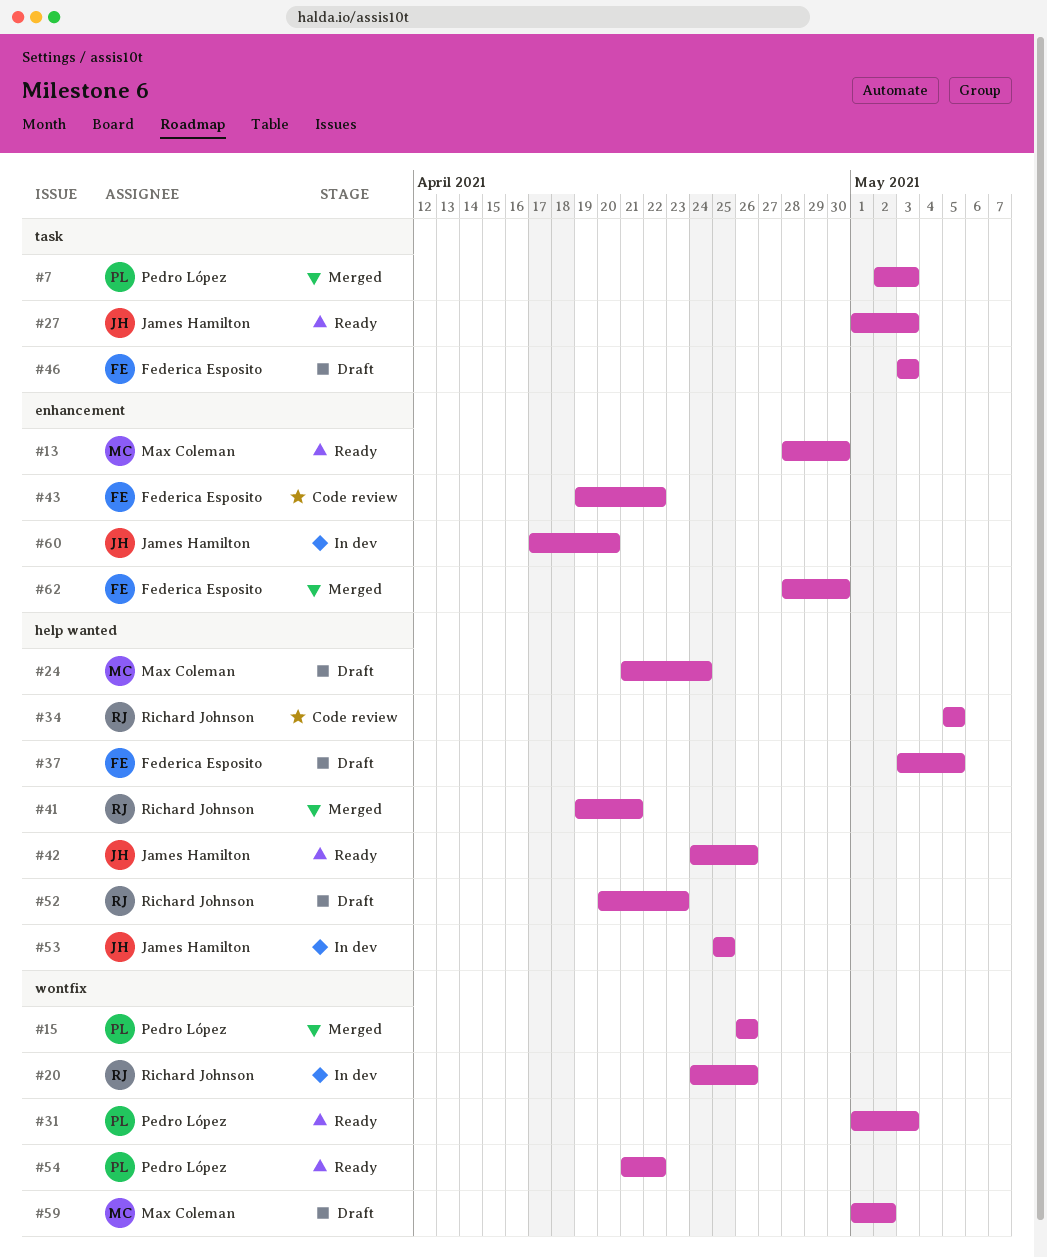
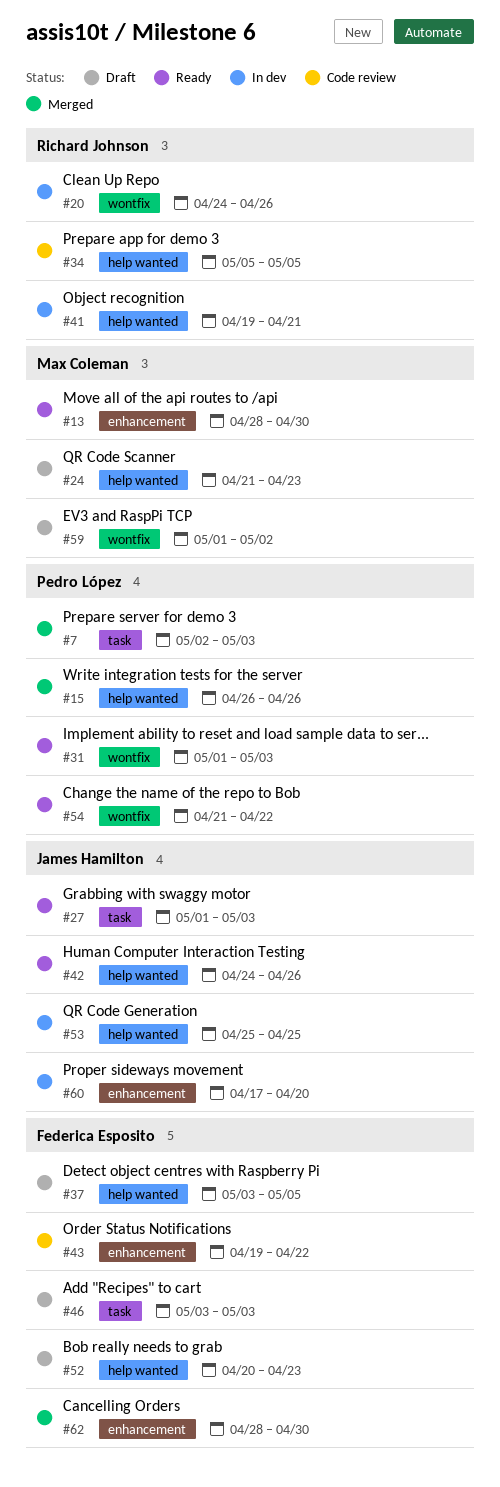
#15, label: wontfix -> help wanted
#24, due: Apr 24 -> Apr 23
#41, status: Merged -> In dev
#52, owner: Richard Johnson -> Federica Esposito

